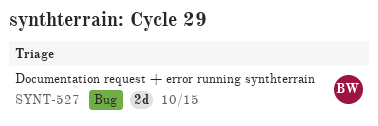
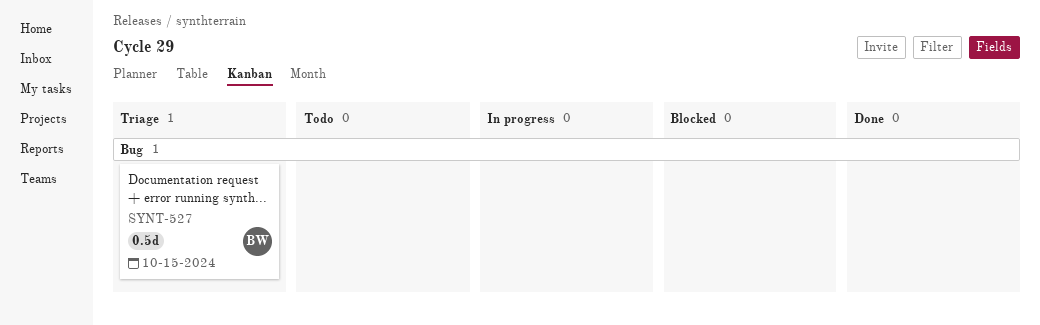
SYNT-527, estimate: 2d -> 0.5d

